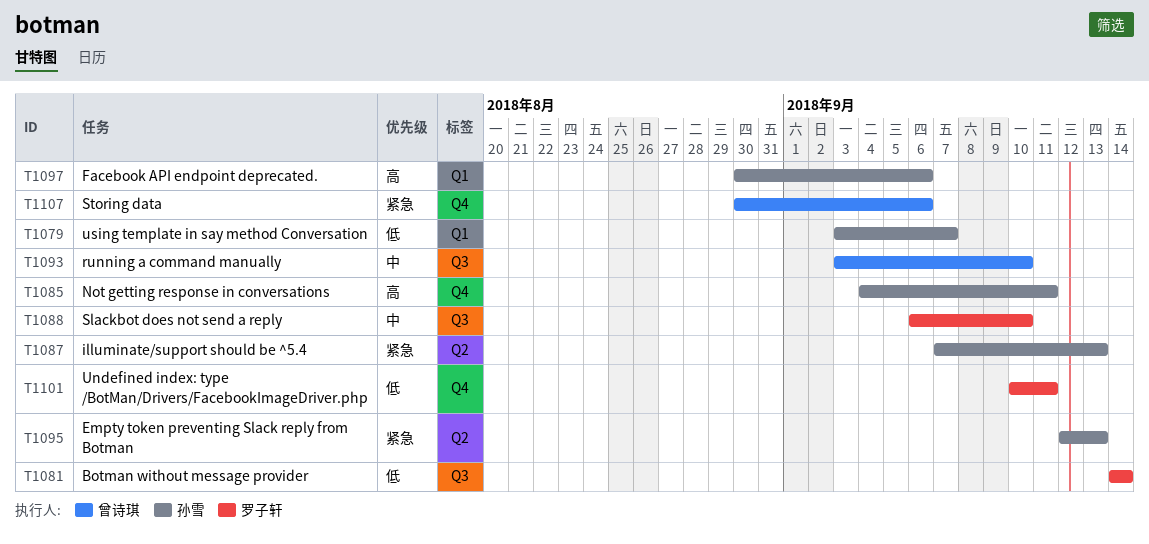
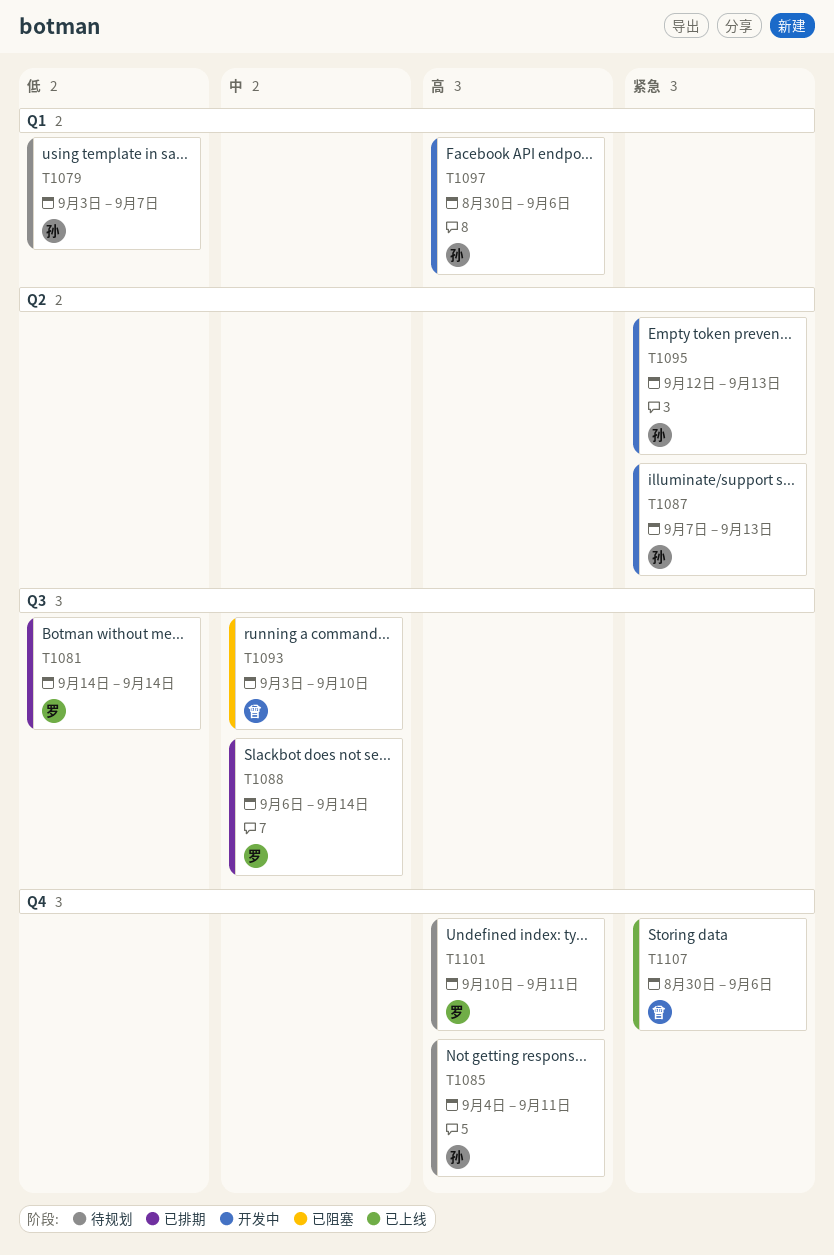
T1088, due: Sep 10 -> Sep 14
T1101, priority: 低 -> 高

